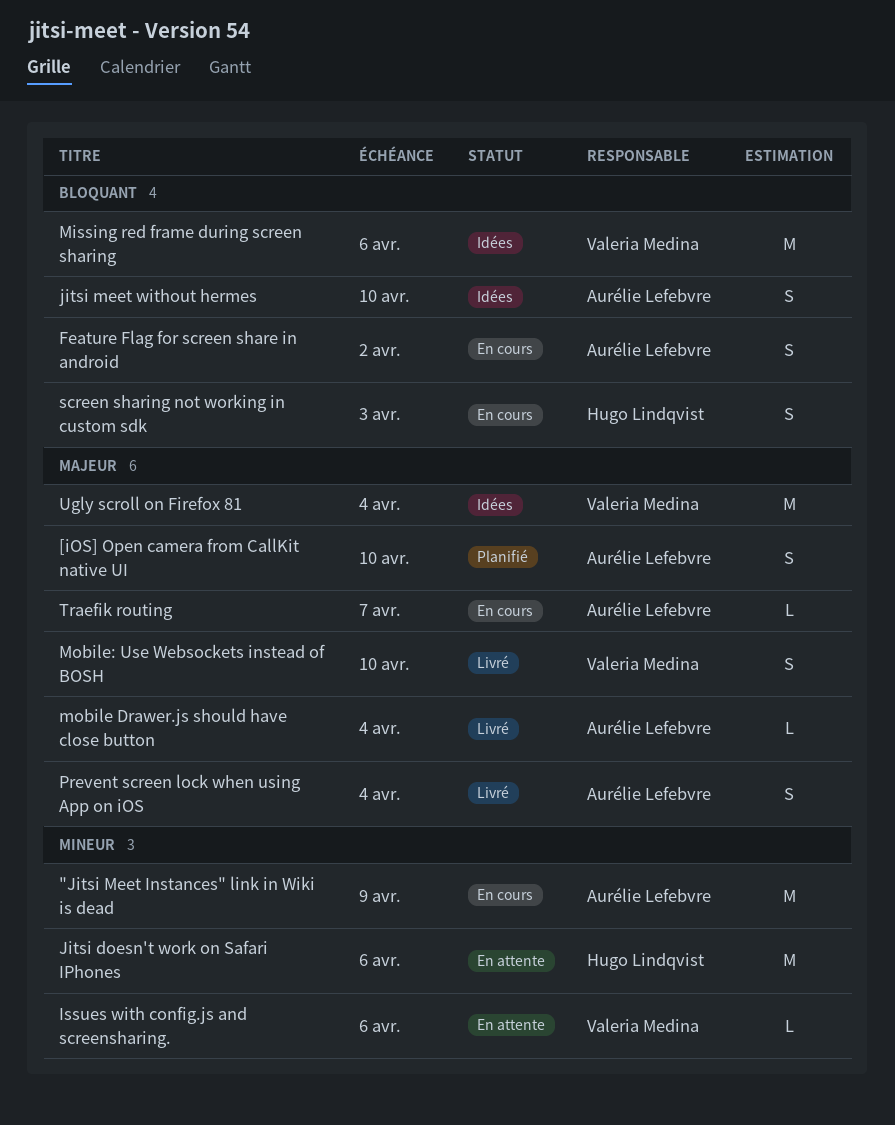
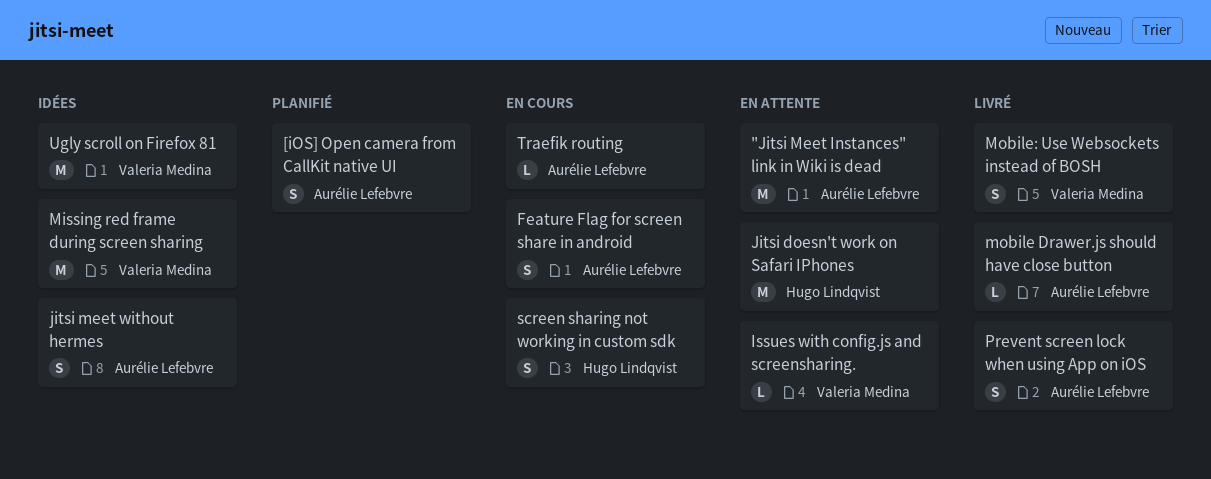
"Jitsi Meet Instances" link in Wiki is dead, status: En cours -> En attente

